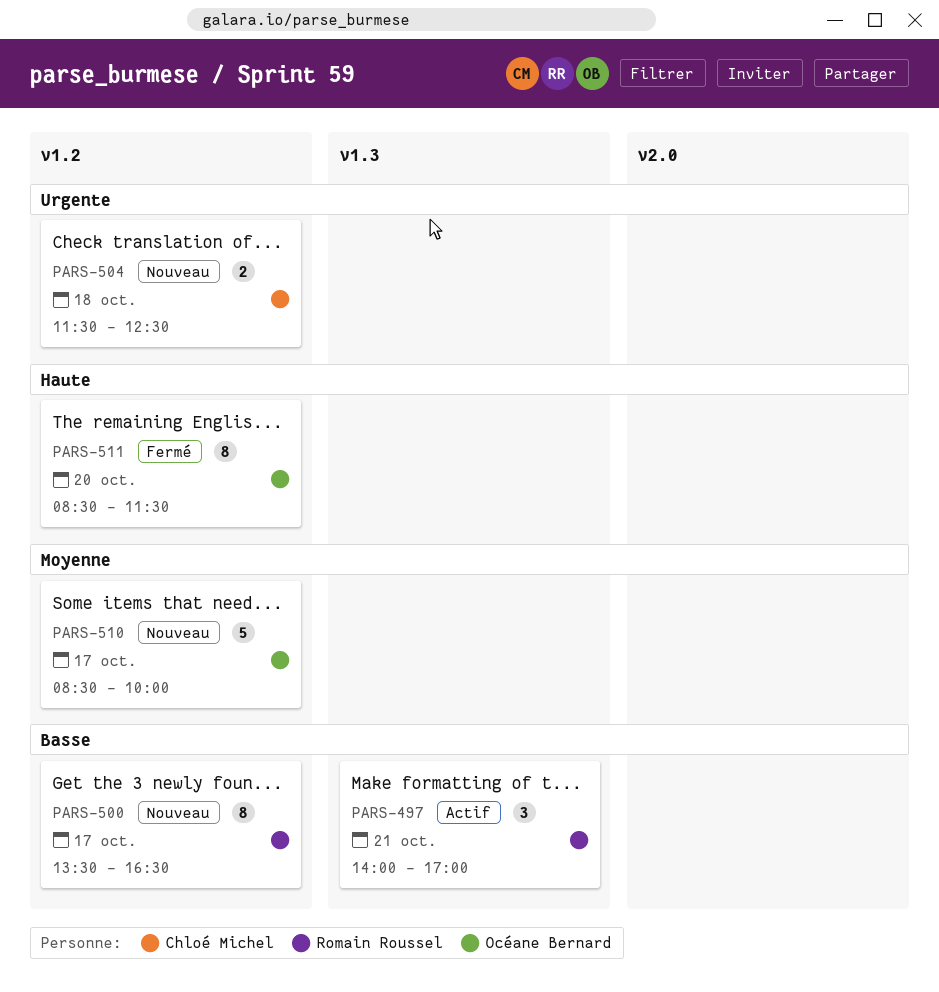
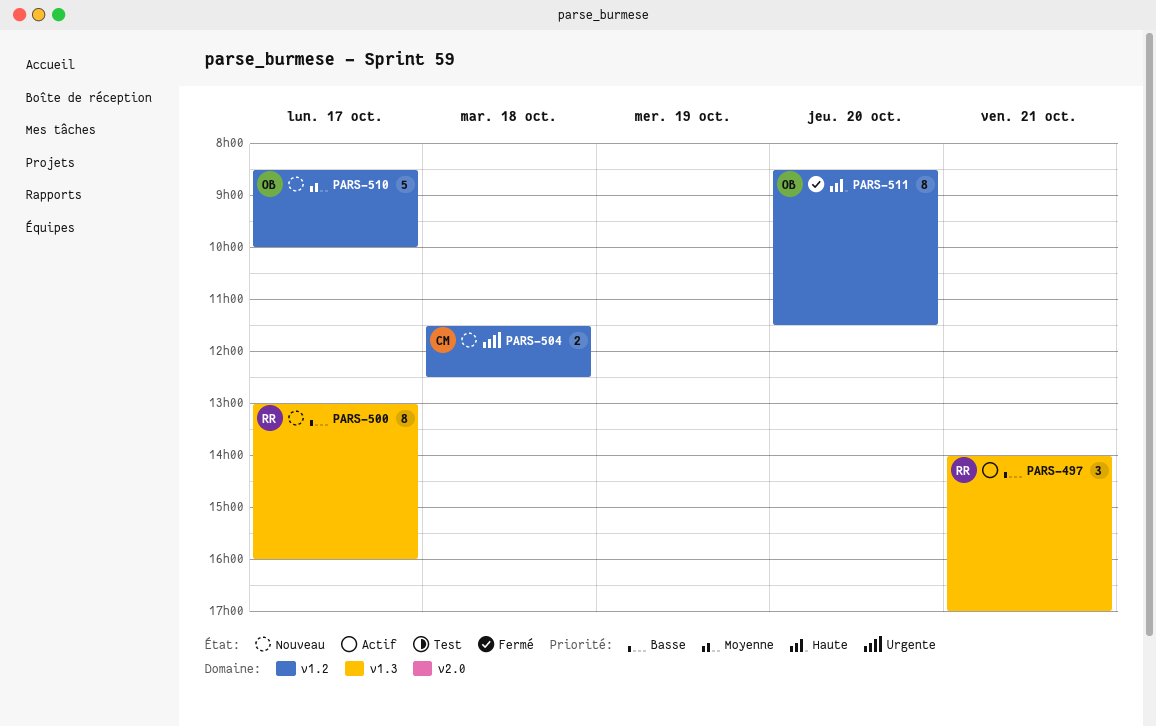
PARS-500, label: v1.2 -> v1.3
PARS-500, begins: 13:30 -> 13:00
PARS-500, ends: 16:30 -> 16:00

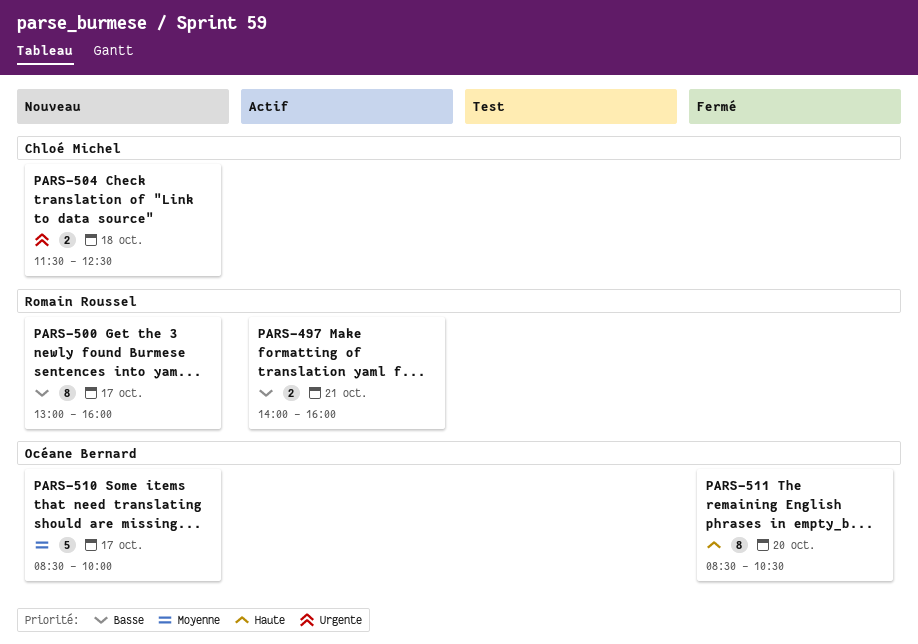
PARS-497, estimate: 3 -> 2
PARS-497, ends: 17:00 -> 16:00
PARS-511, ends: 11:30 -> 10:30

